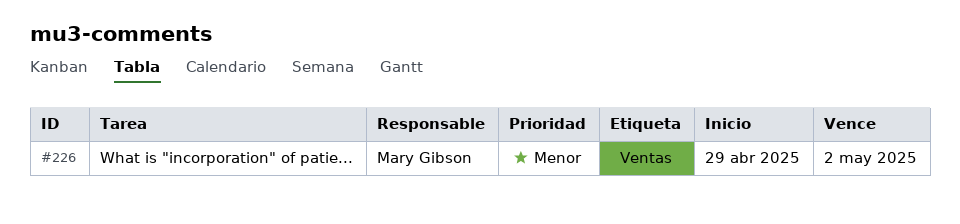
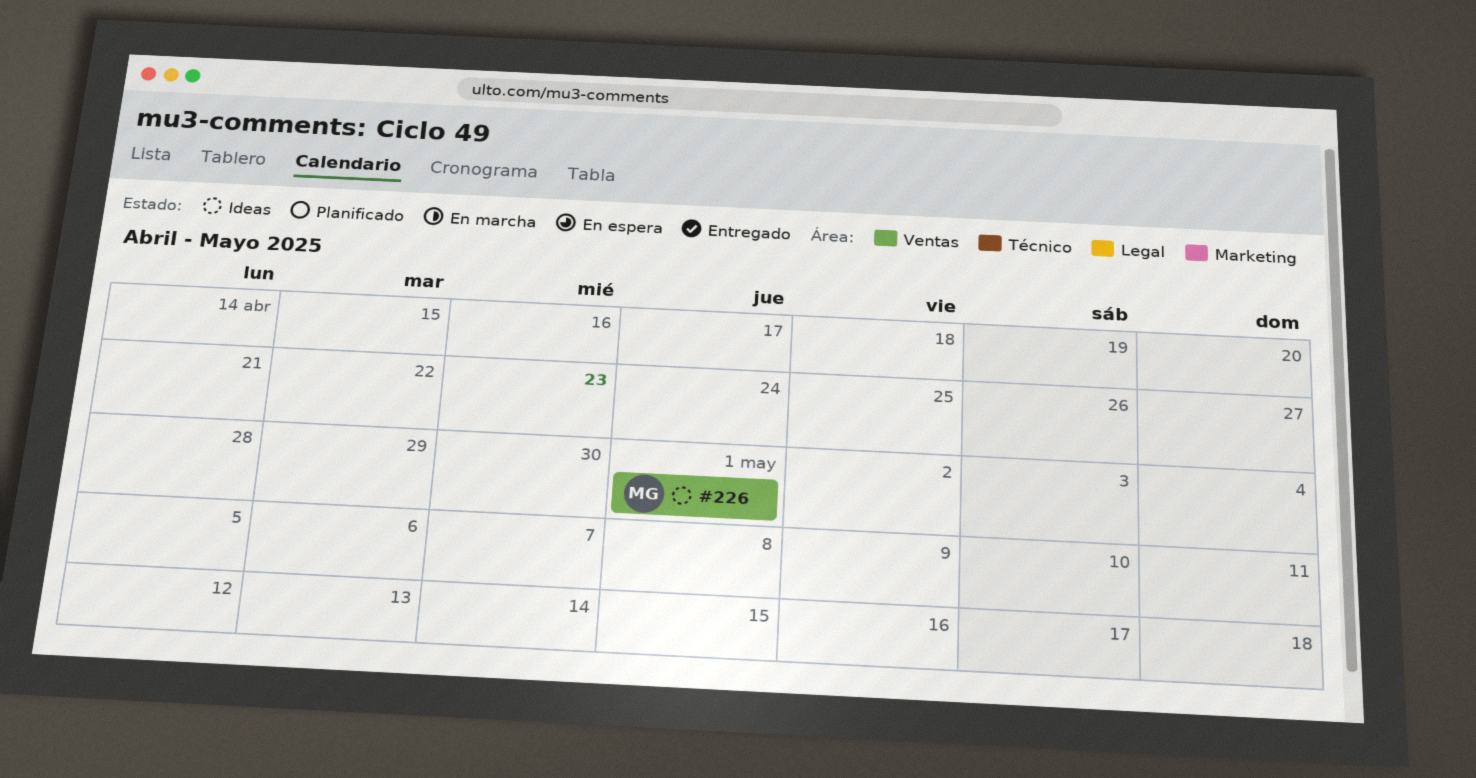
#226, start: Apr 29 -> May 1
#226, due: May 2 -> May 1

